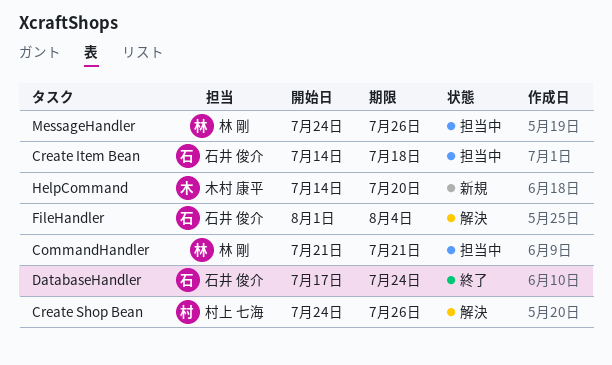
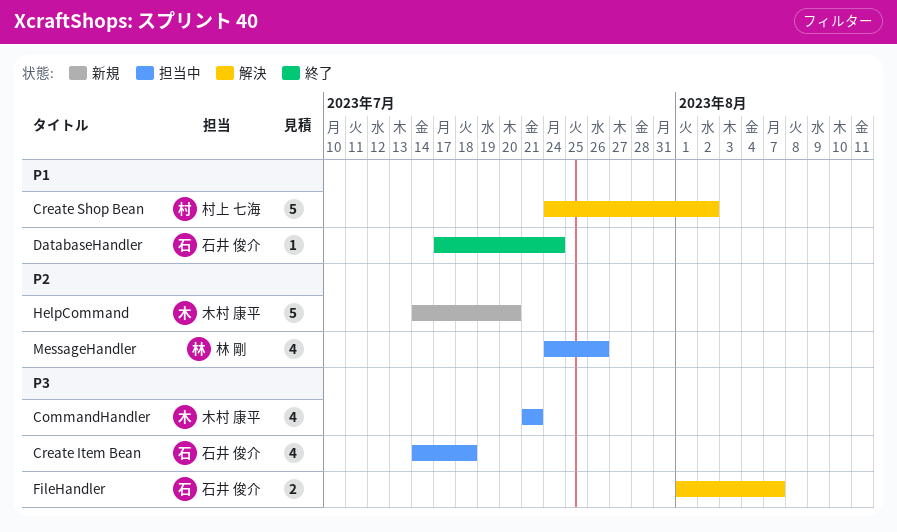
CommandHandler, owner: 林 剛 -> 木村 康平
Create Shop Bean, due: Jul 26 -> Aug 2
FileHandler, due: Aug 4 -> Aug 7

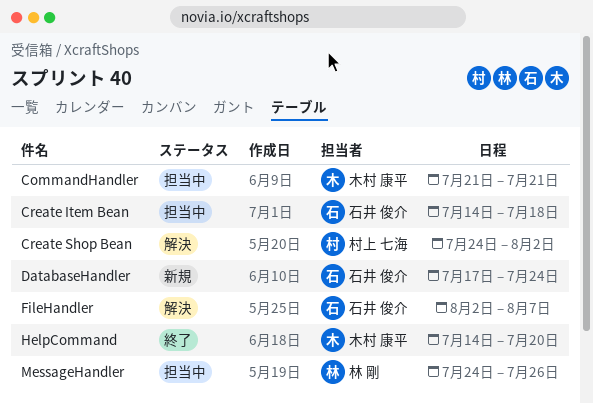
DatabaseHandler, status: 終了 -> 新規
FileHandler, start: Aug 1 -> Aug 2
HelpCommand, status: 新規 -> 終了

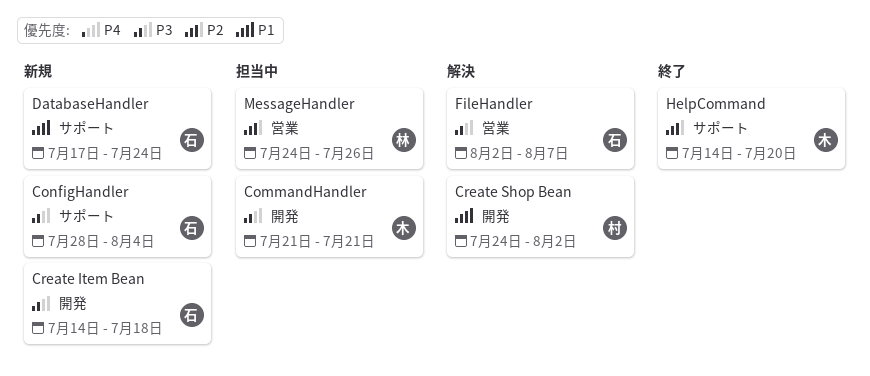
ConfigHandler: none -> present
Create Item Bean, status: 担当中 -> 新規

